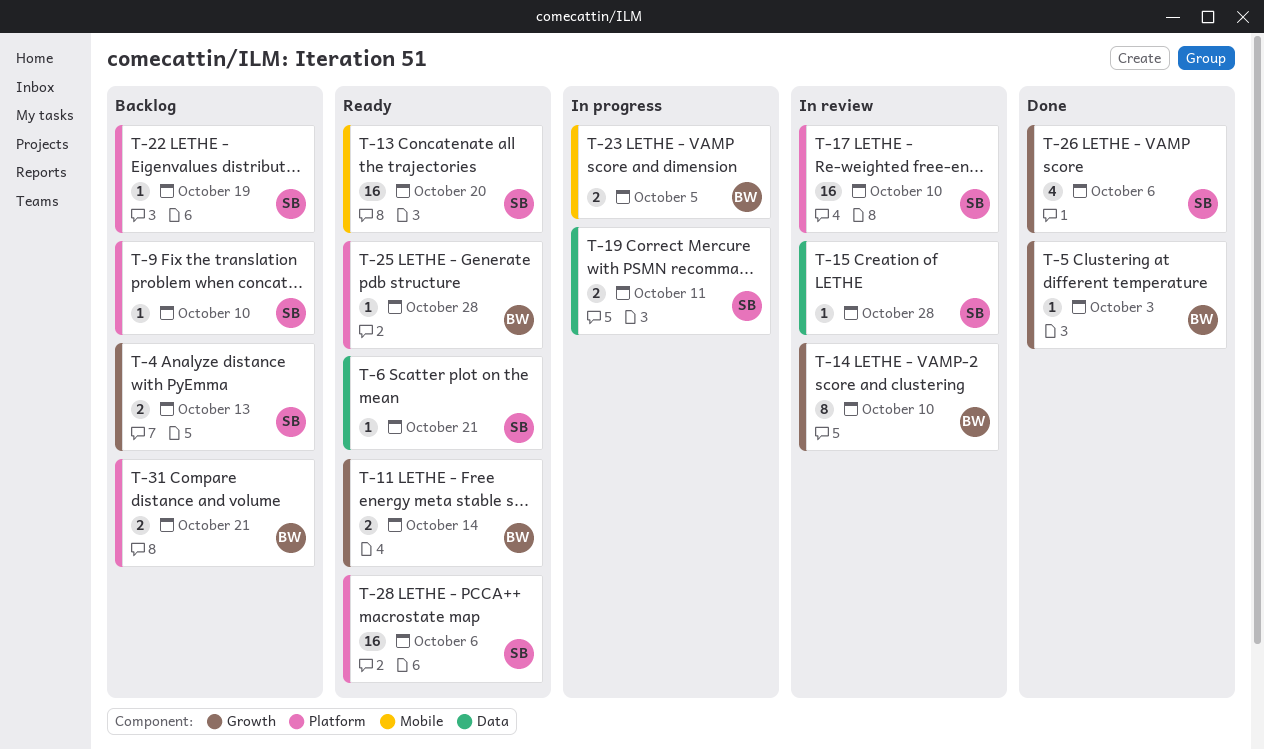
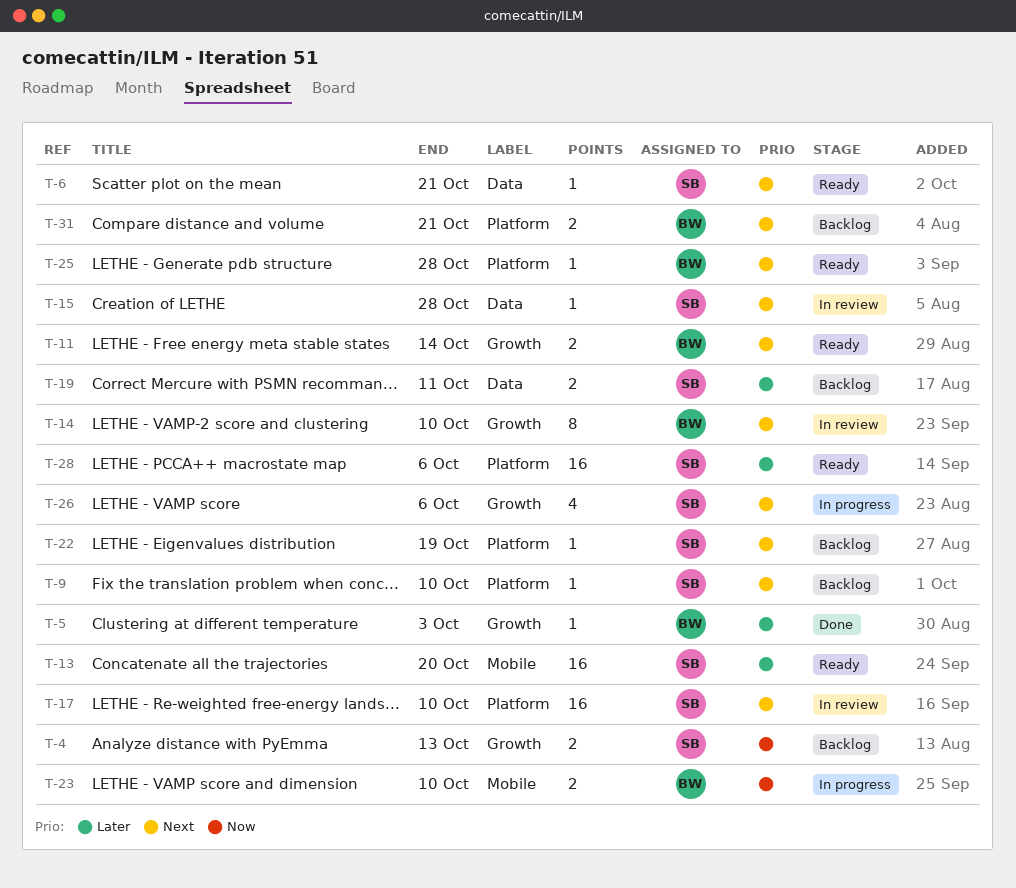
T-19, status: In progress -> Backlog
T-23, due: Oct 5 -> Oct 10
T-26, status: Done -> In progress

